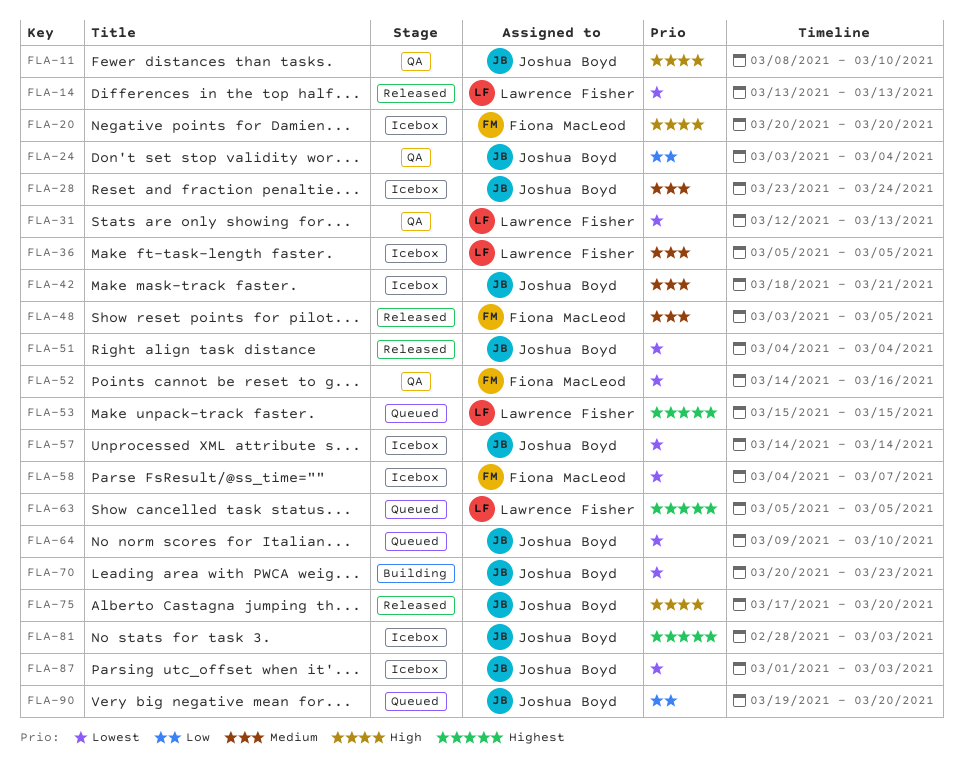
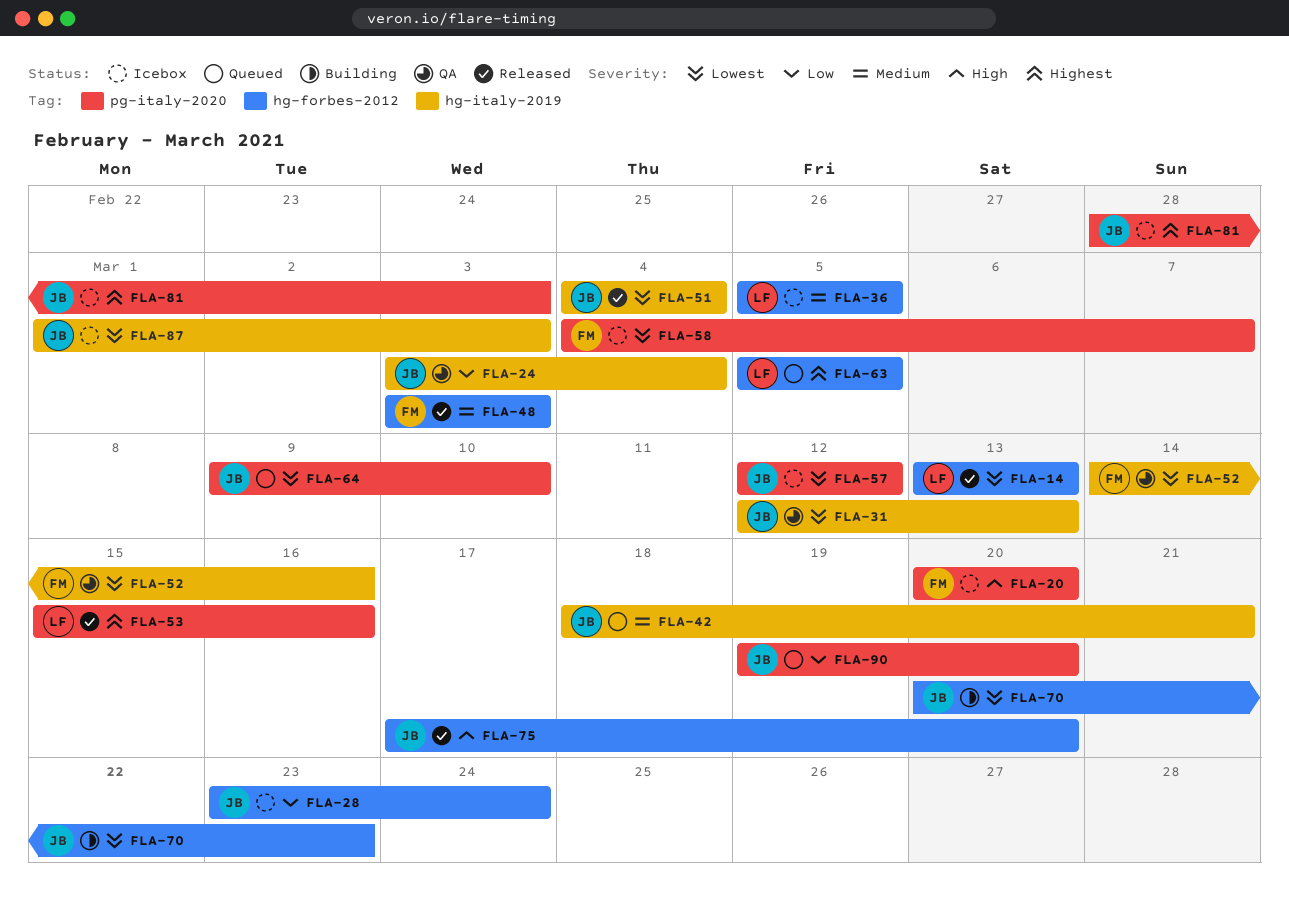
FLA-11: present -> none
FLA-28, priority: Medium -> Low
FLA-31, owner: Lawrence Fisher -> Joshua Boyd
FLA-42, status: Icebox -> Queued
FLA-48, due: Mar 5 -> Mar 3
FLA-53, status: Queued -> Released
FLA-53, due: Mar 15 -> Mar 16
FLA-57, start: Mar 14 -> Mar 12
FLA-57, due: Mar 14 -> Mar 12

